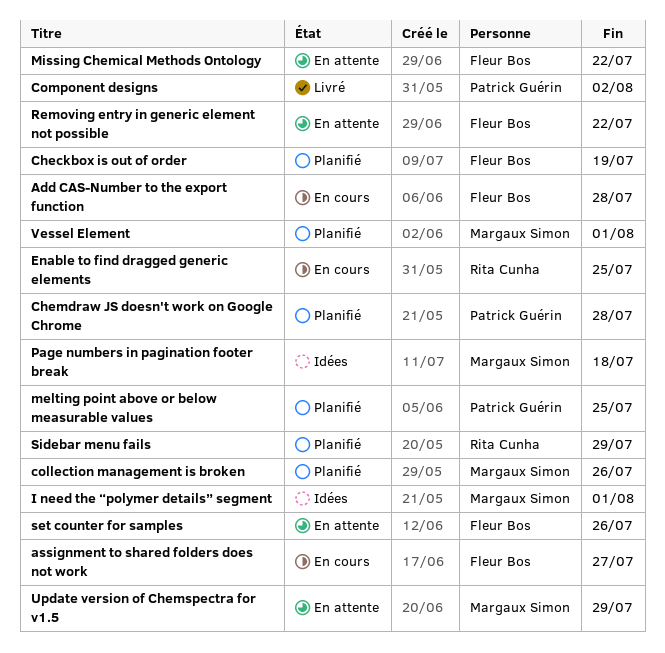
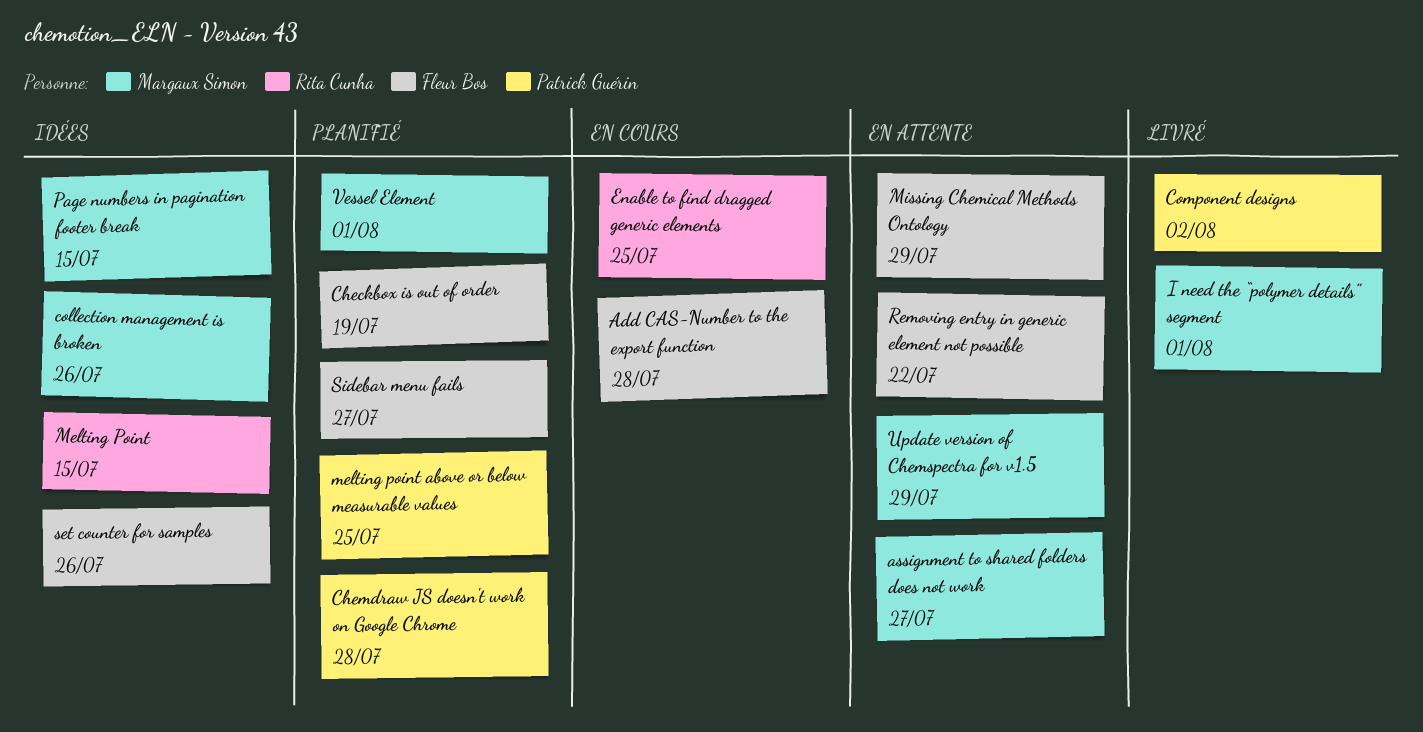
assignment to shared folders does not work, status: En cours -> En attente
assignment to shared folders does not work, owner: Fleur Bos -> Margaux Simon
collection management is broken, status: Planifié -> Idées
I need the “polymer details” segment, status: Idées -> Livré
Melting Point: none -> present
Missing Chemical Methods Ontology, due: Jul 22 -> Jul 29
Page numbers in pagination footer break, due: Jul 18 -> Jul 15
set counter for samples, status: En attente -> Idées
Sidebar menu fails, owner: Rita Cunha -> Fleur Bos
Sidebar menu fails, due: Jul 29 -> Jul 27

